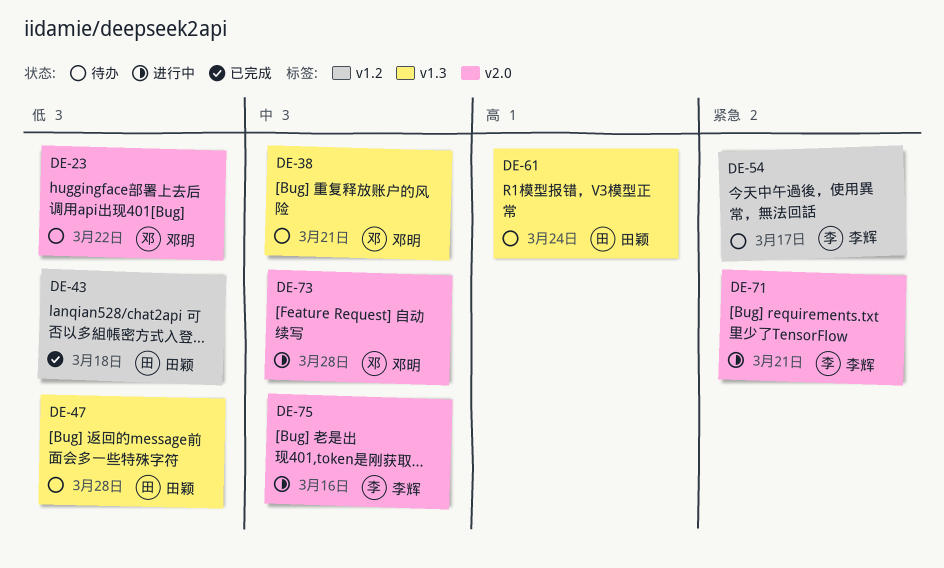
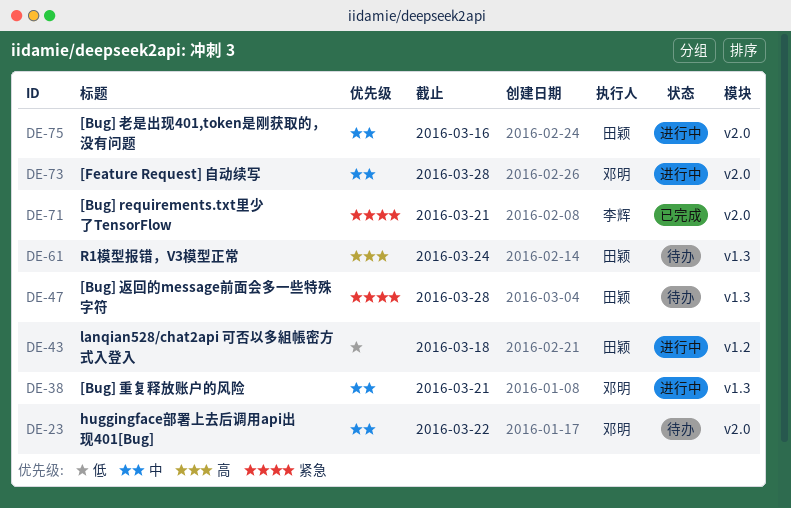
DE-23, priority: 低 -> 中
DE-38, status: 待办 -> 进行中
DE-43, status: 已完成 -> 进行中
DE-47, priority: 低 -> 紧急
DE-54: present -> none
DE-71, status: 进行中 -> 已完成
DE-75, owner: 李辉 -> 田颖

